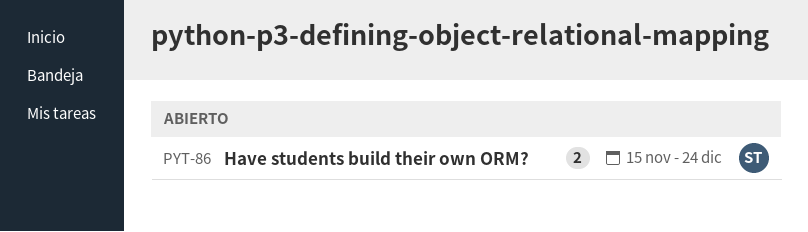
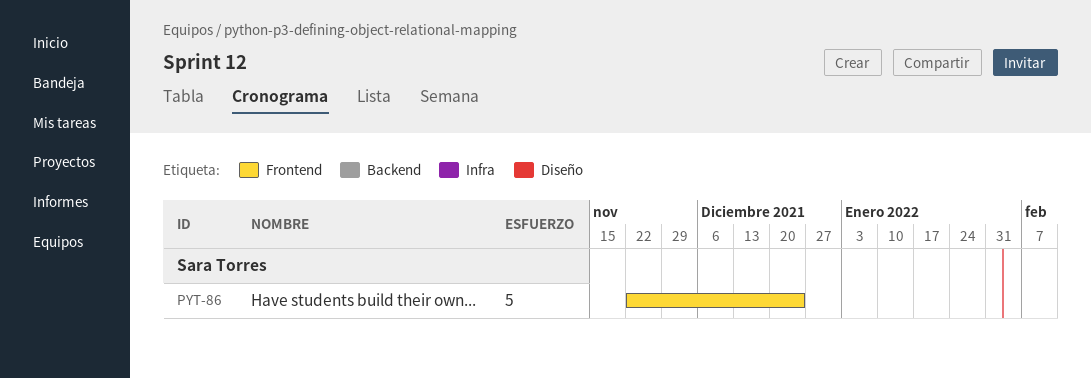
PYT-86, estimate: 2 -> 5
PYT-86, start: Nov 15 -> Nov 22

